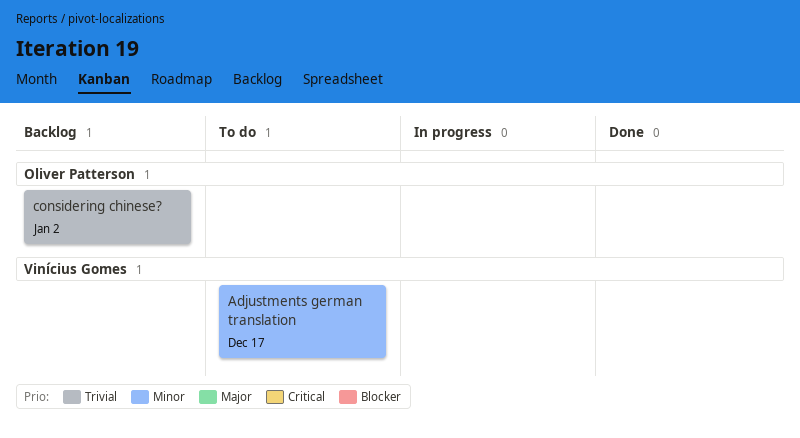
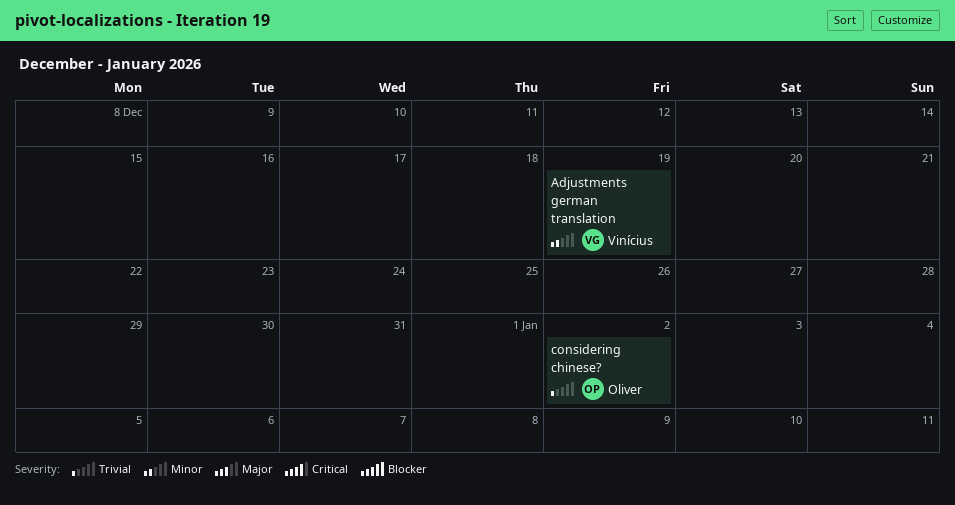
Adjustments german translation, due: Dec 17 -> Dec 19

